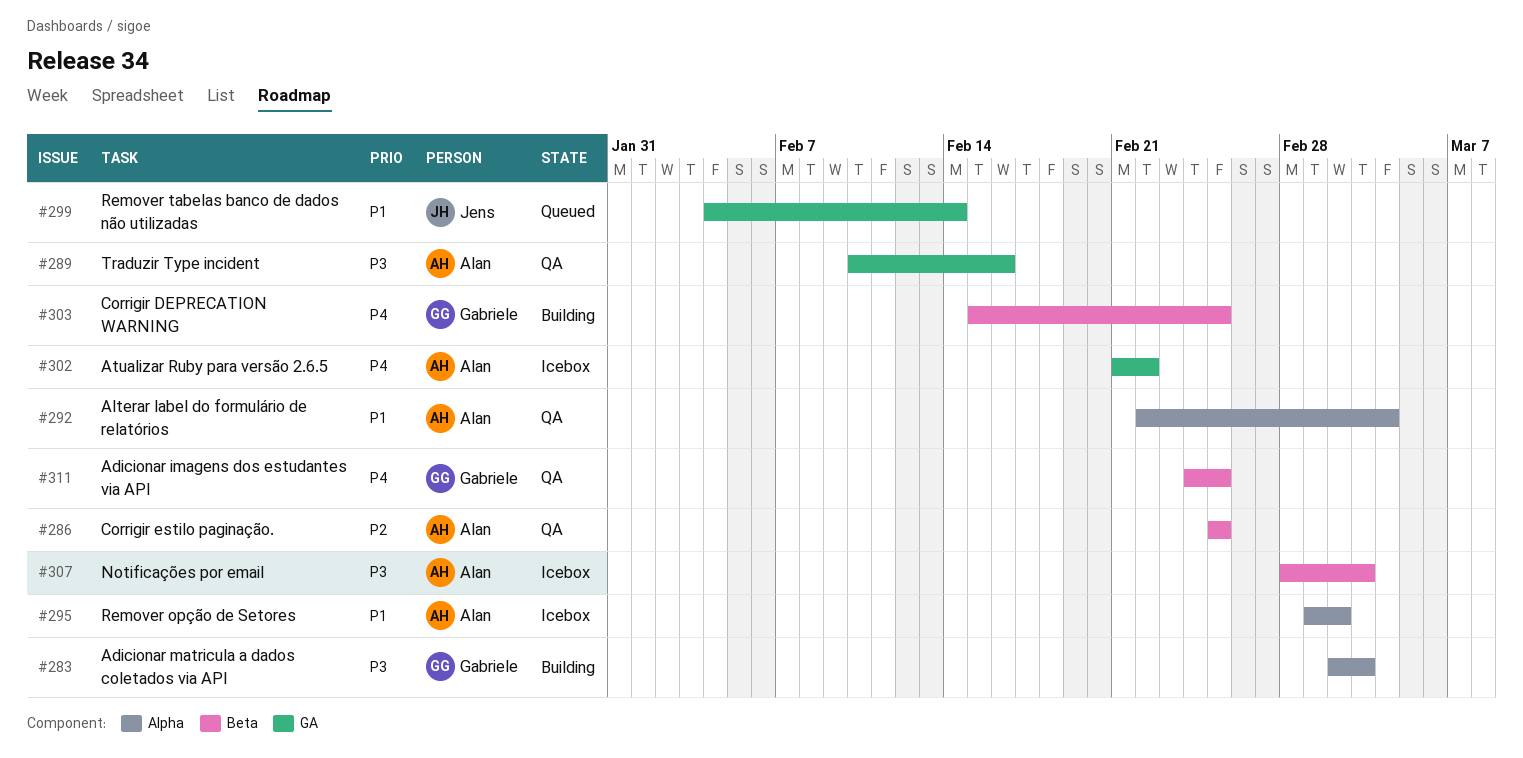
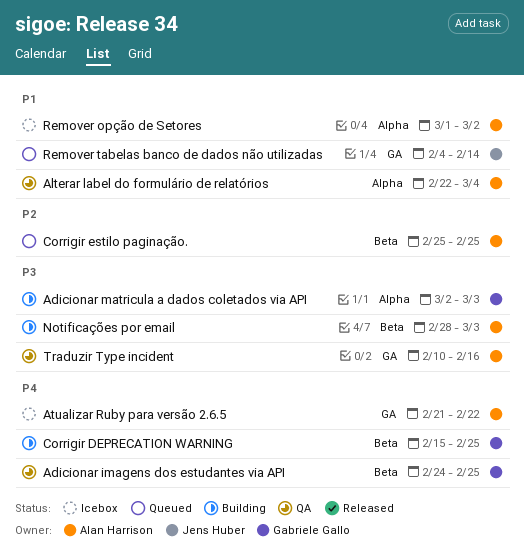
Corrigir estilo paginação., status: QA -> Queued
Notificações por email, status: Icebox -> Building

